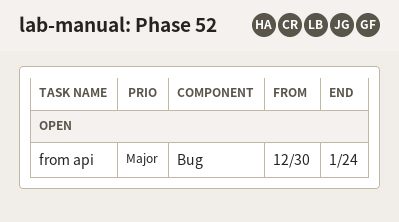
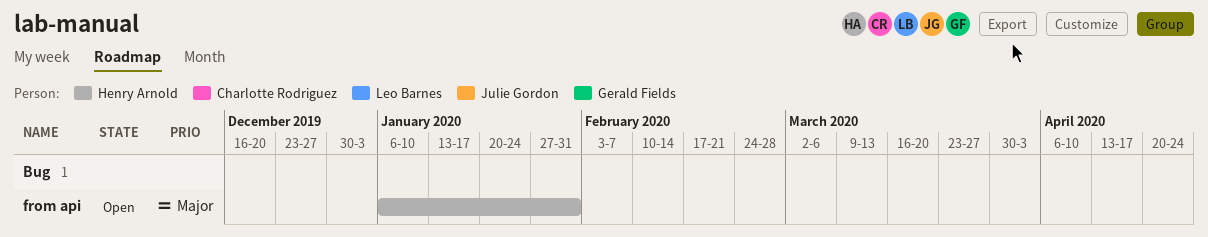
from api, start: Dec 30 -> Jan 6
from api, due: Jan 24 -> Jan 31

